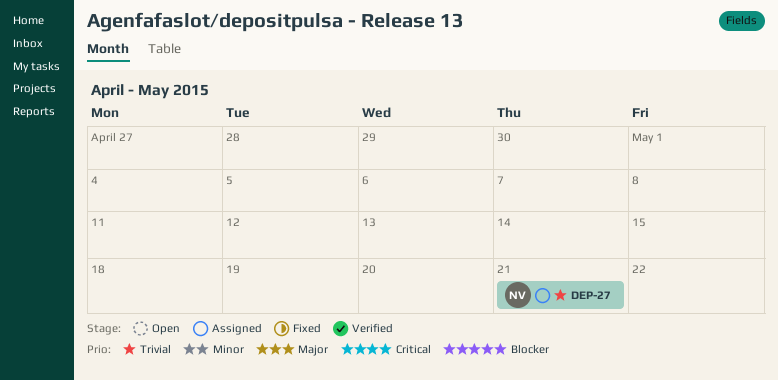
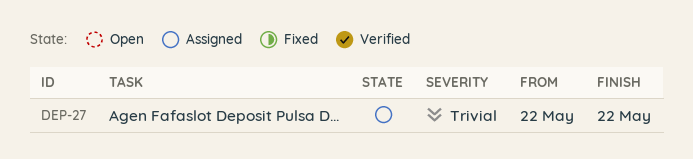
DEP-27, start: May 21 -> May 22
DEP-27, due: May 21 -> May 22

